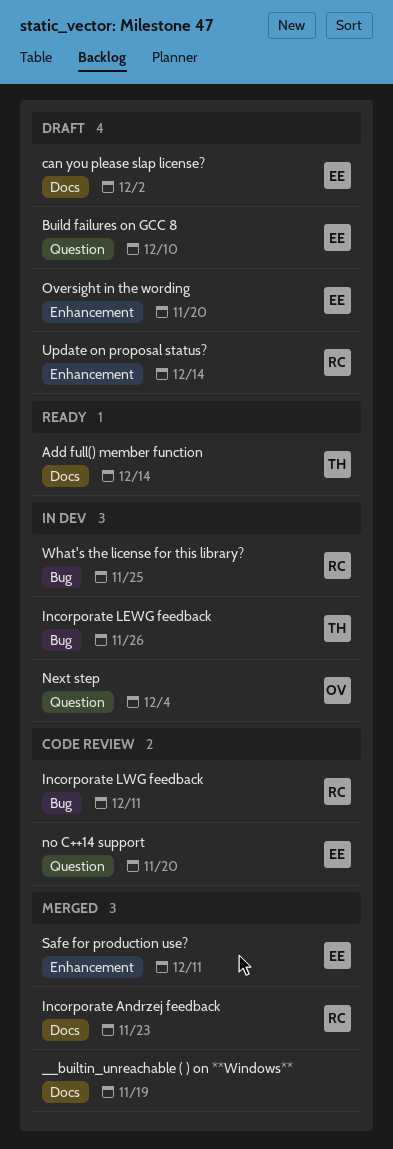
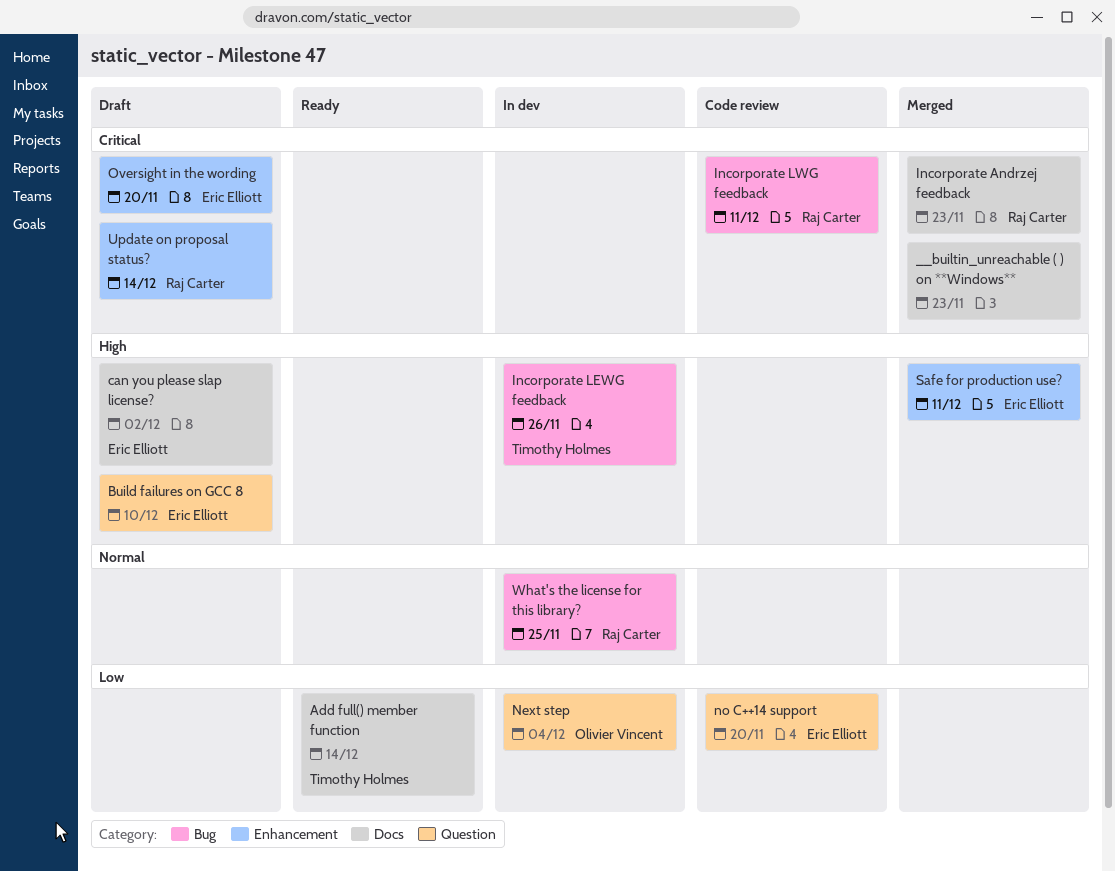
__builtin_unreachable ( ) on **Windows**, due: Nov 19 -> Nov 23

